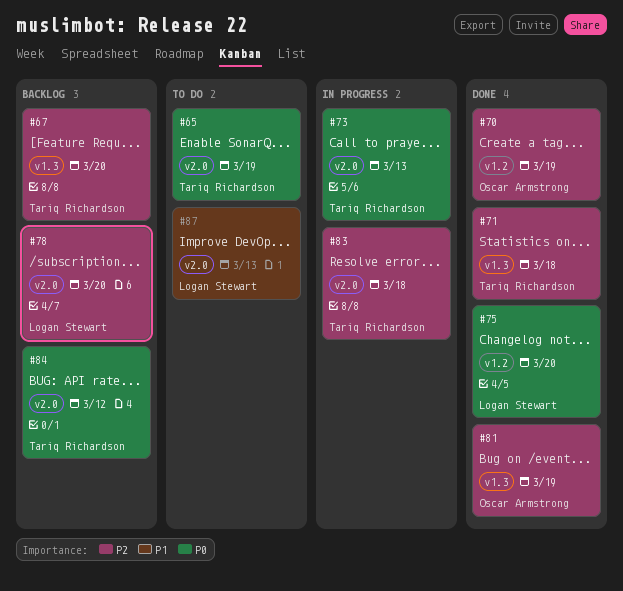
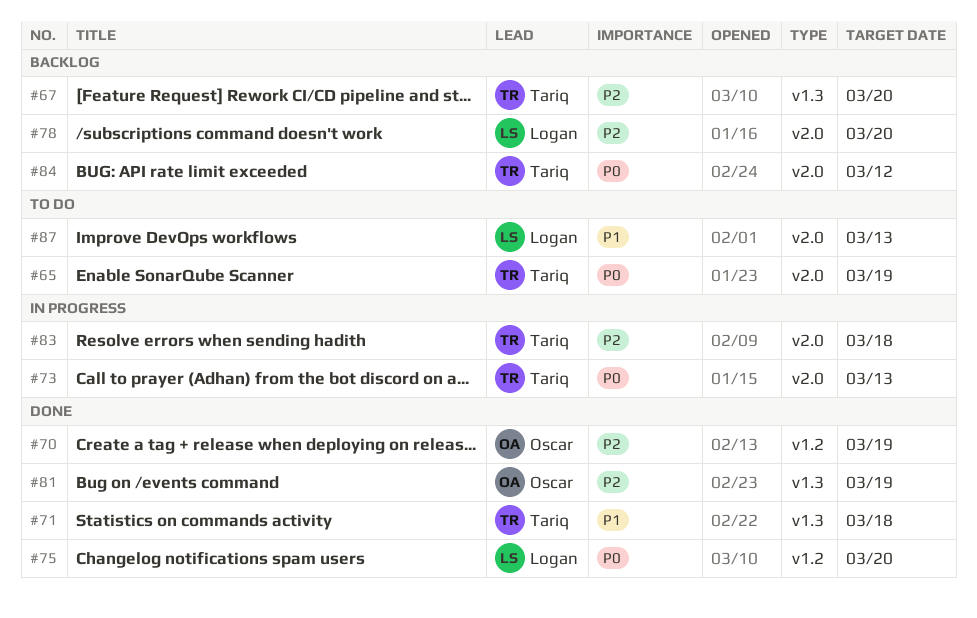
#71, priority: P2 -> P1

